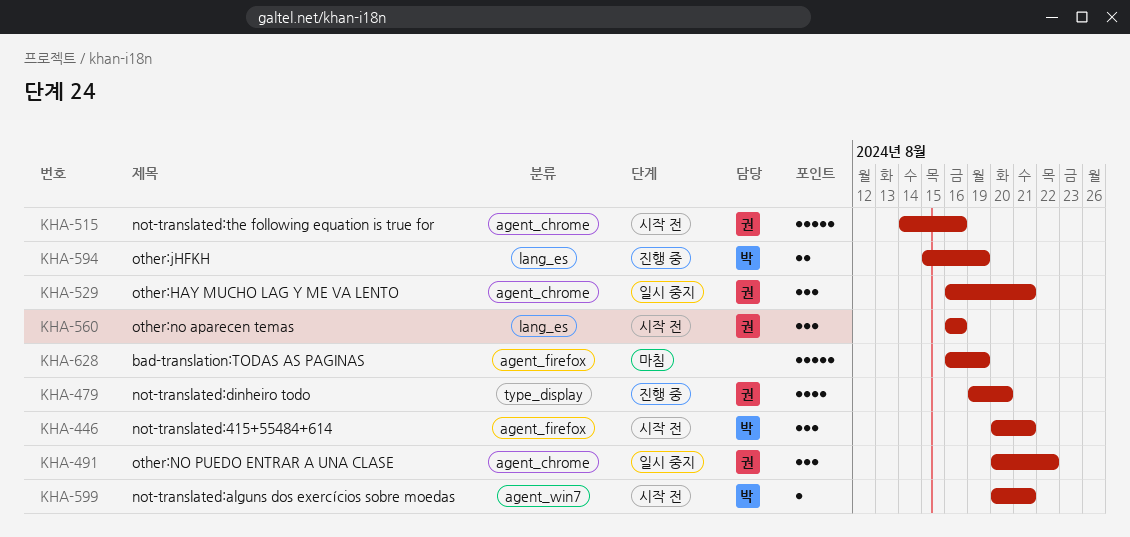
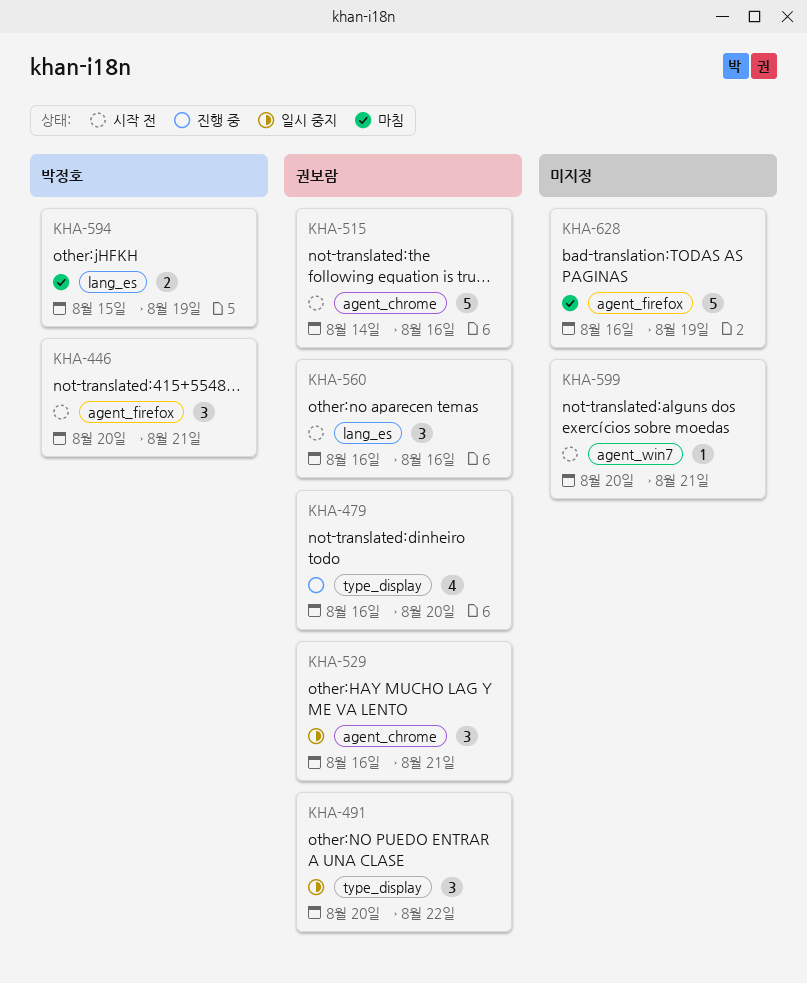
KHA-479, start: Aug 19 -> Aug 16
KHA-491, label: agent_chrome -> type_display
KHA-594, status: 진행 중 -> 마침
KHA-599, owner: 박정호 -> none

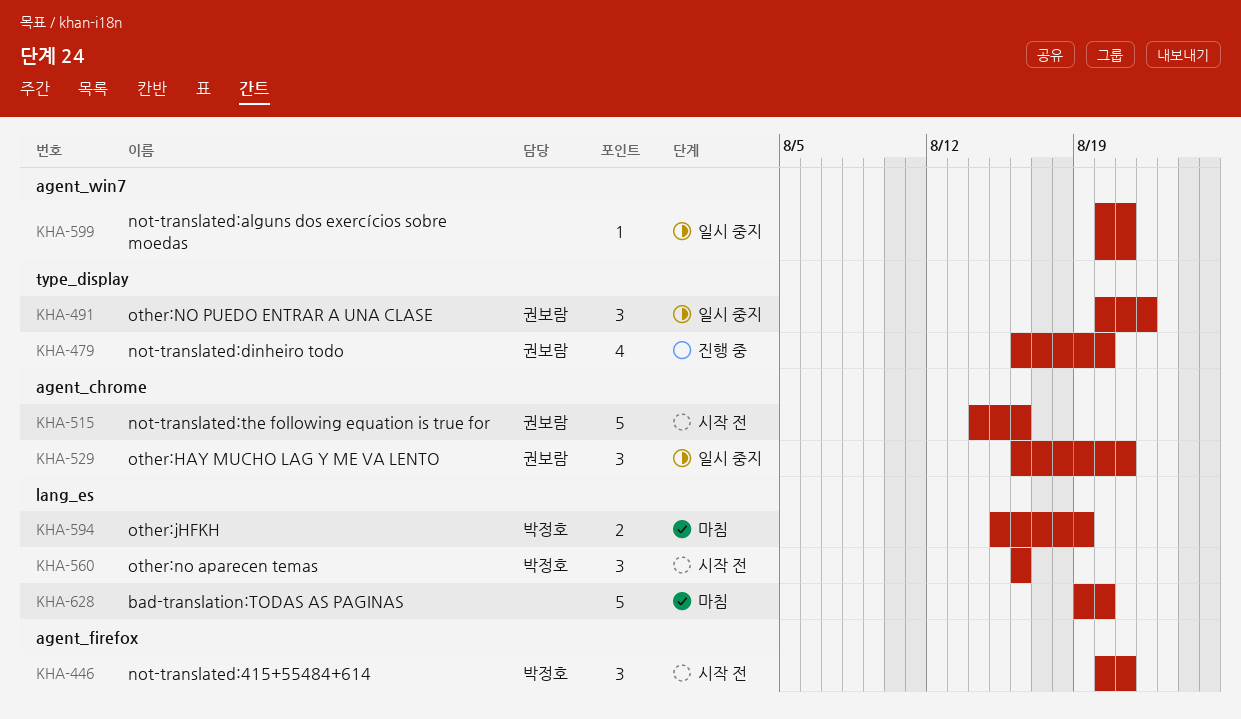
KHA-560, owner: 권보람 -> 박정호
KHA-599, status: 시작 전 -> 일시 중지
KHA-628, label: agent_firefox -> lang_es
KHA-628, start: Aug 16 -> Aug 19
KHA-628, due: Aug 19 -> Aug 20

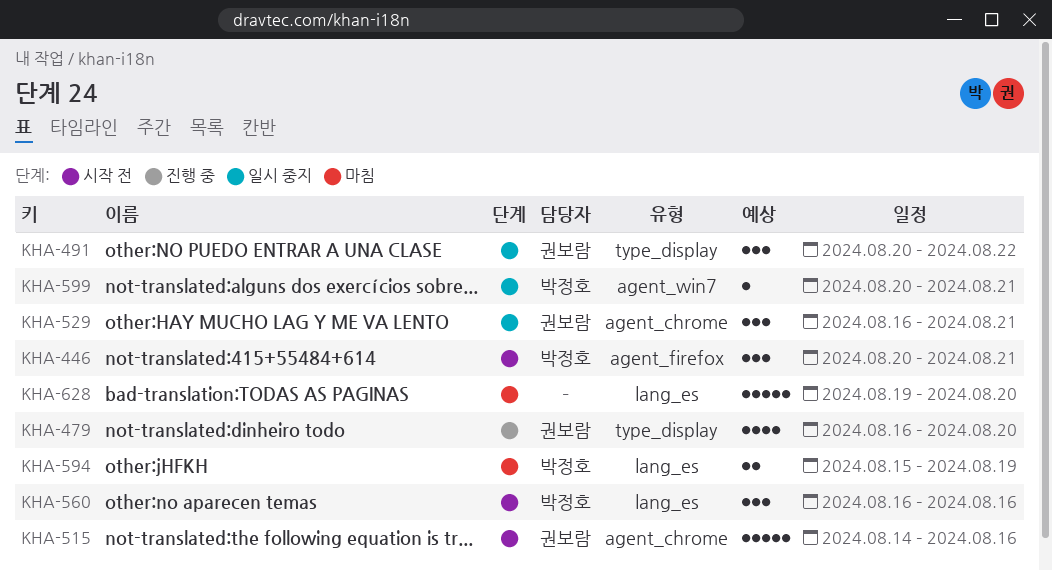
KHA-599, owner: none -> 박정호

